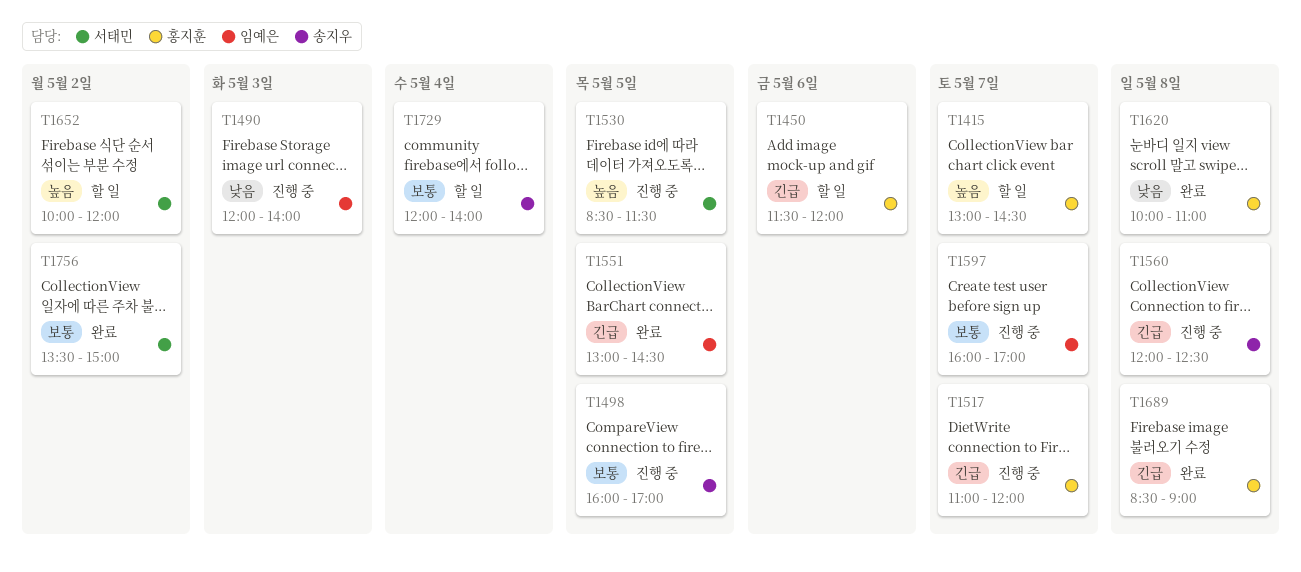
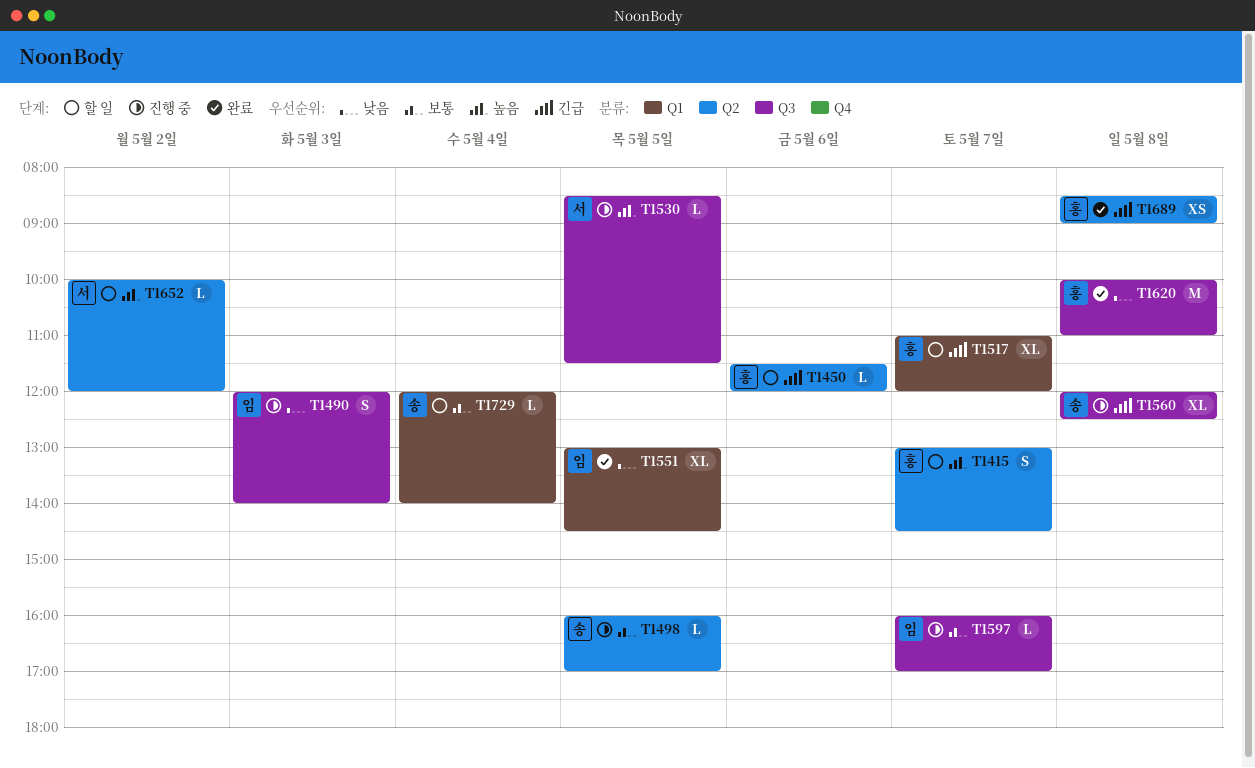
T1517, status: 진행 중 -> 할 일
T1551, priority: 긴급 -> 낮음
T1756: present -> none

